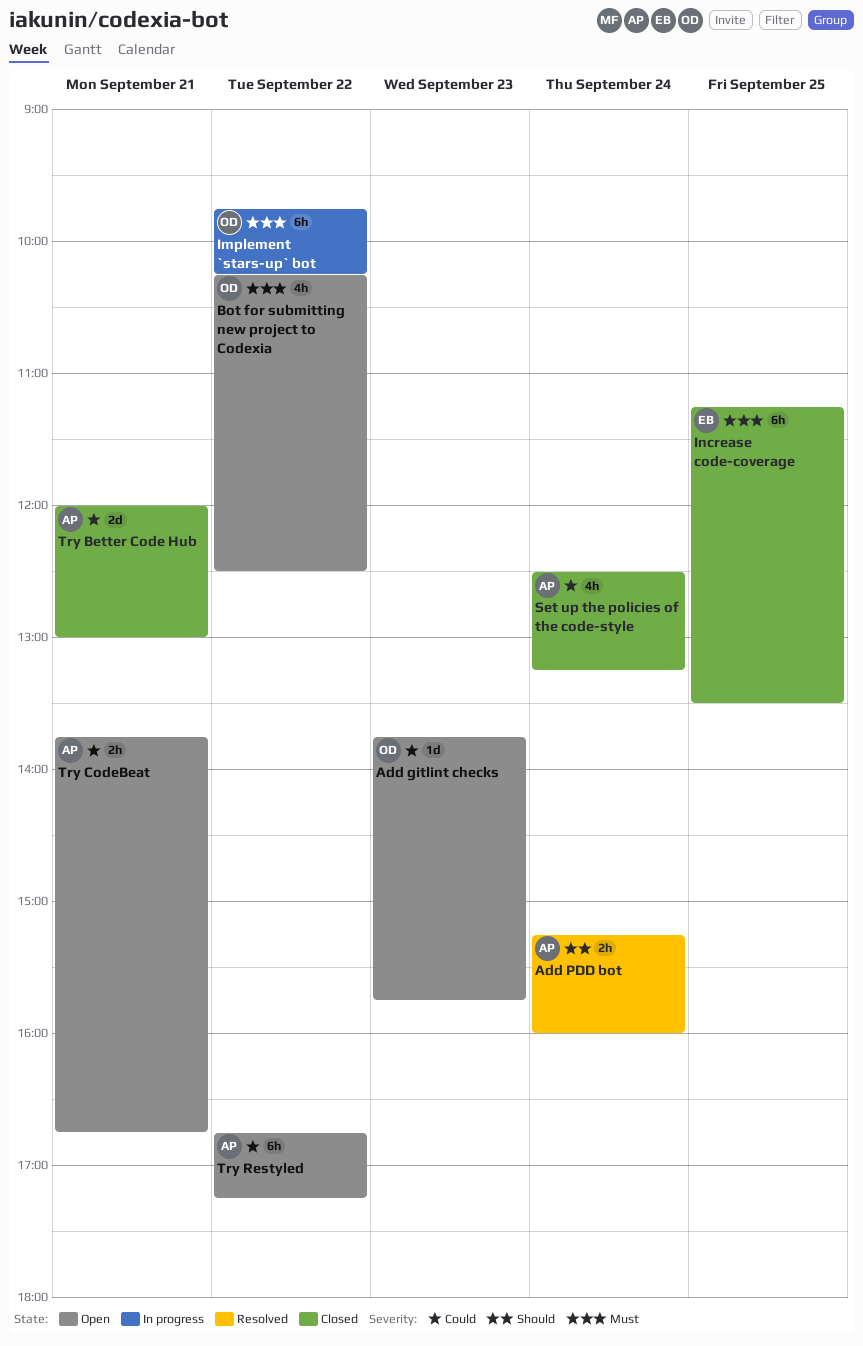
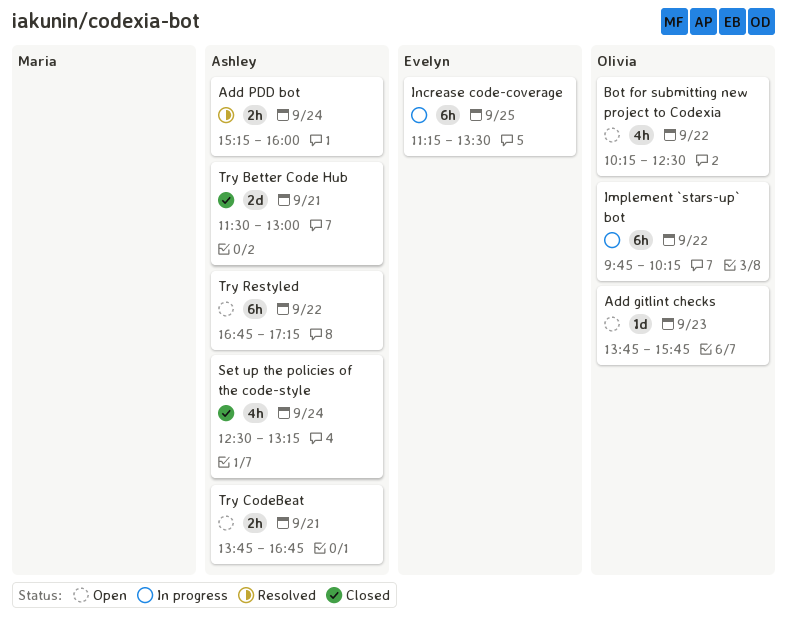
Increase code-coverage, status: Closed -> In progress
Try Better Code Hub, begins: 12:00 -> 11:30

